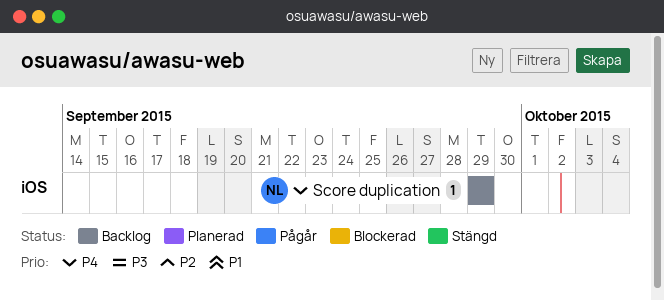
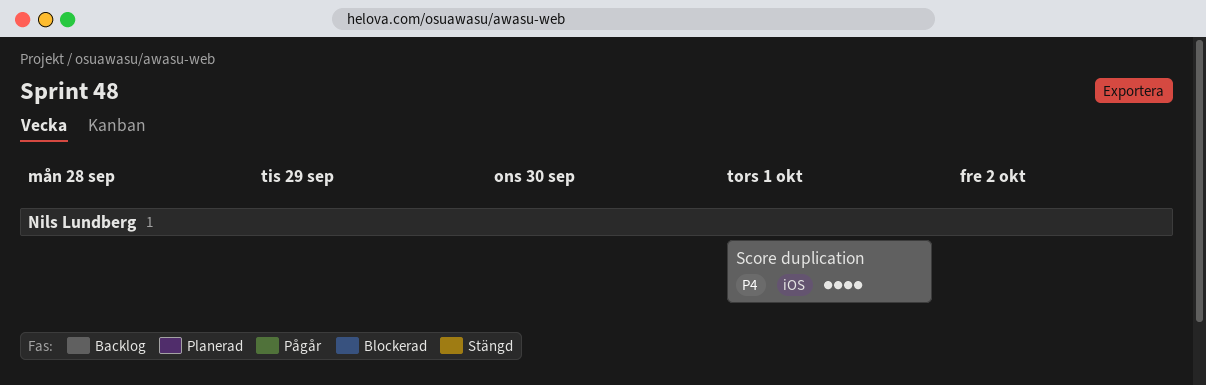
Score duplication, estimate: 1 -> 4
Score duplication, due: Sep 29 -> Oct 1

